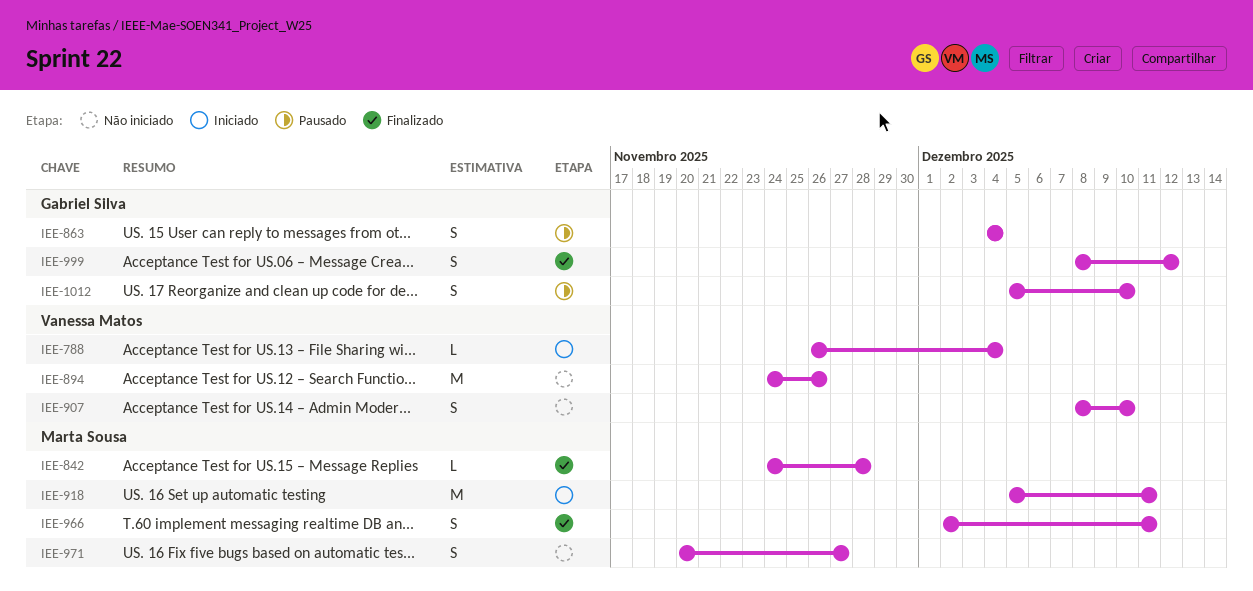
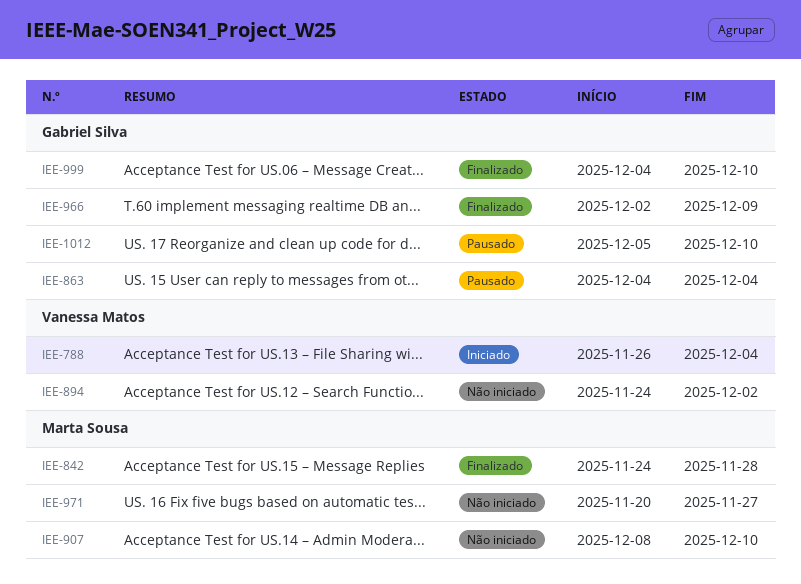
IEE-894, due: Nov 26 -> Dec 2
IEE-907, owner: Vanessa Matos -> Marta Sousa
IEE-918: present -> none
IEE-966, owner: Marta Sousa -> Gabriel Silva
IEE-966, due: Dec 11 -> Dec 9
IEE-999, start: Dec 8 -> Dec 4
IEE-999, due: Dec 12 -> Dec 10

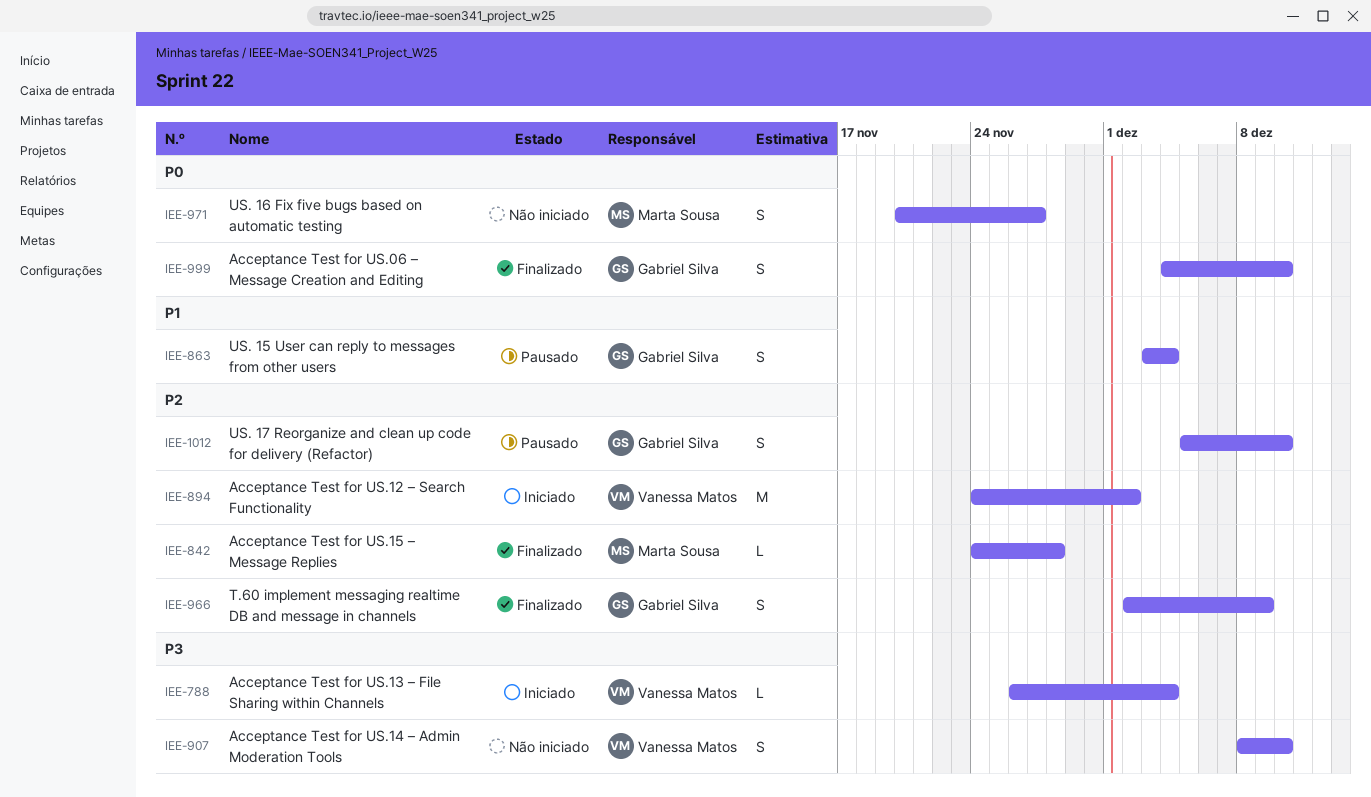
IEE-863, start: Dec 4 -> Dec 3
IEE-894, status: Não iniciado -> Iniciado
IEE-907, owner: Marta Sousa -> Vanessa Matos

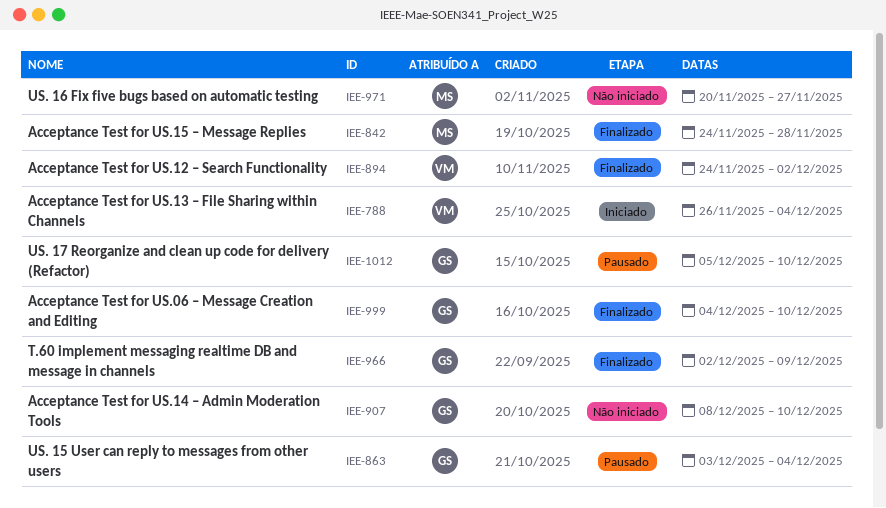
IEE-894, status: Iniciado -> Finalizado
IEE-907, owner: Vanessa Matos -> Gabriel Silva

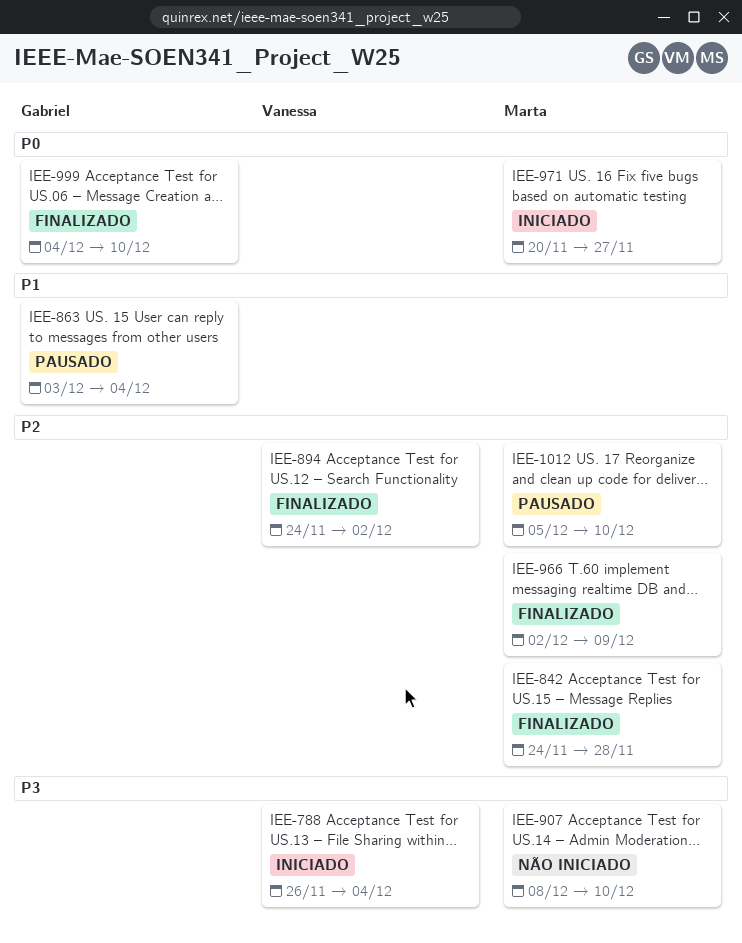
IEE-907, owner: Gabriel -> Marta
IEE-966, owner: Gabriel -> Marta
IEE-971, status: Não iniciado -> Iniciado
IEE-1012, owner: Gabriel -> Marta

